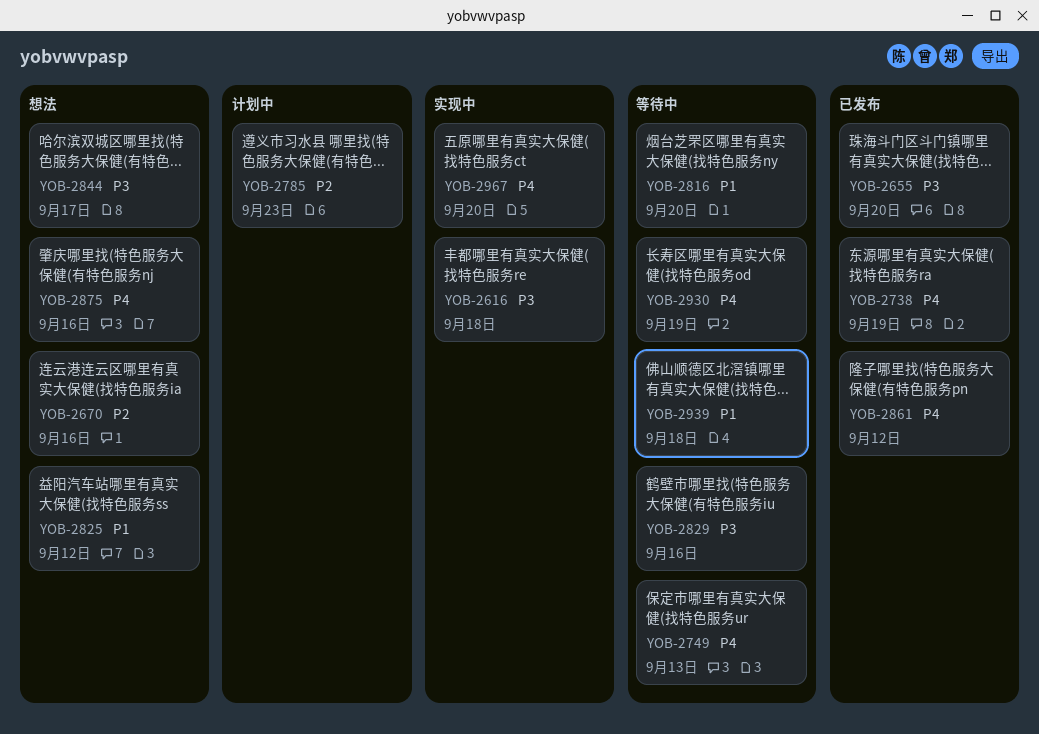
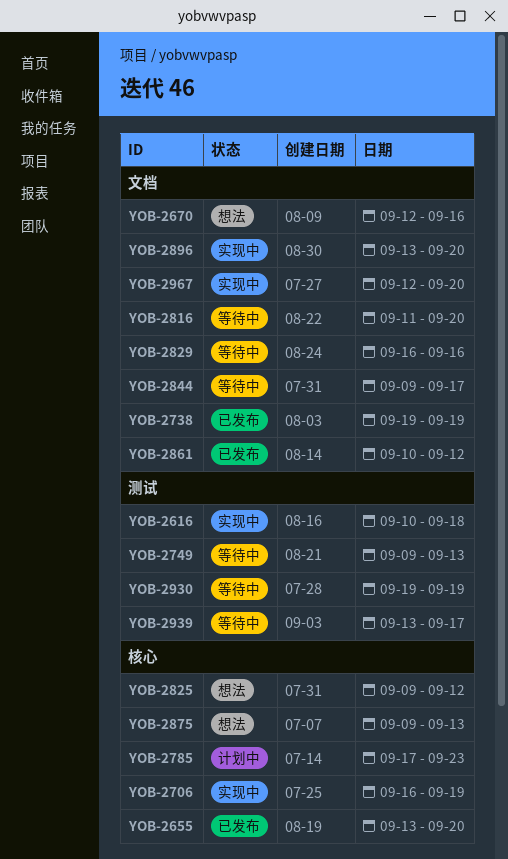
YOB-2706: none -> present
YOB-2844, status: 想法 -> 等待中
YOB-2875, due: Sep 16 -> Sep 13
YOB-2896: none -> present
YOB-2939, due: Sep 18 -> Sep 17

